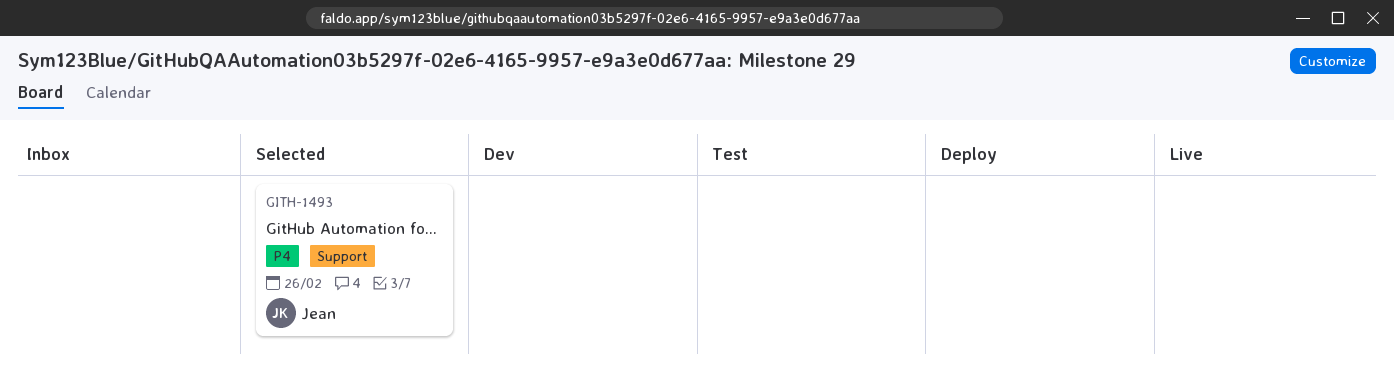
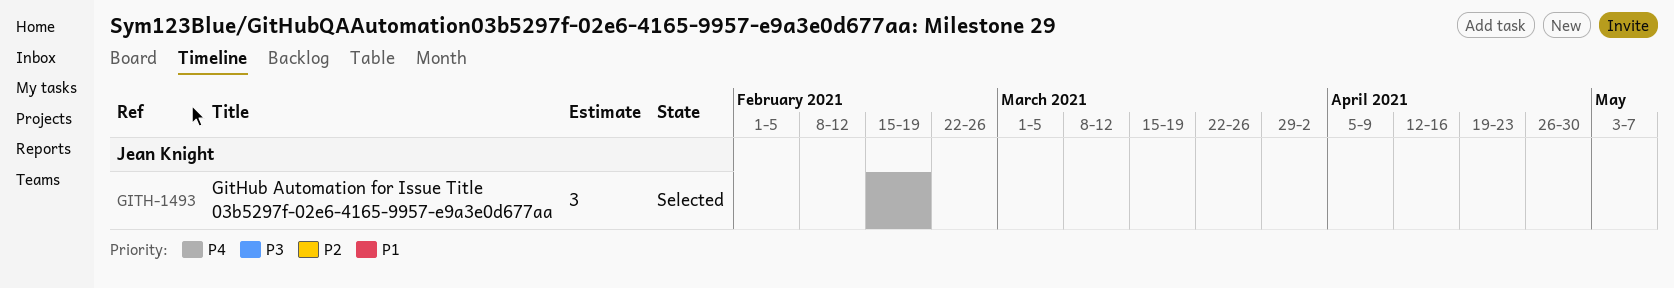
GITH-1493, due: Feb 26 -> Feb 19

